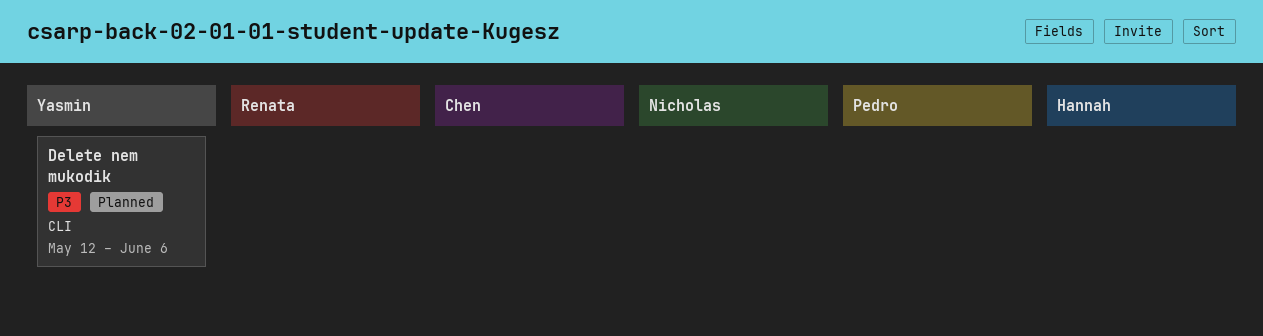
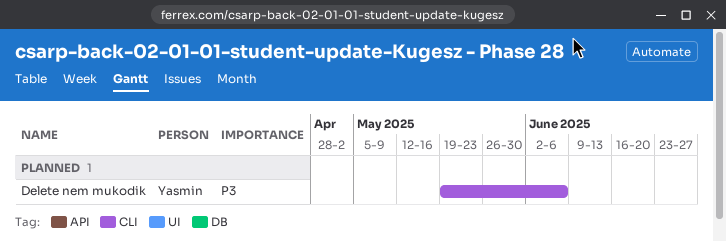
Delete nem mukodik, start: May 12 -> May 19

